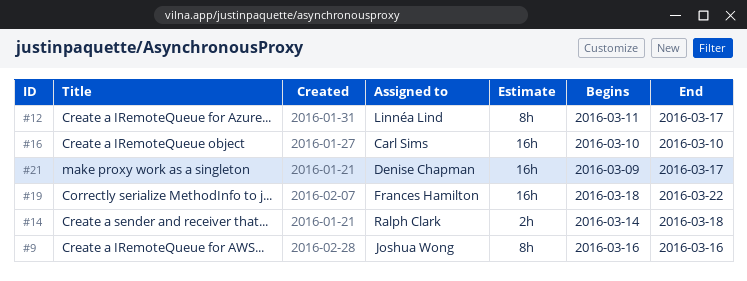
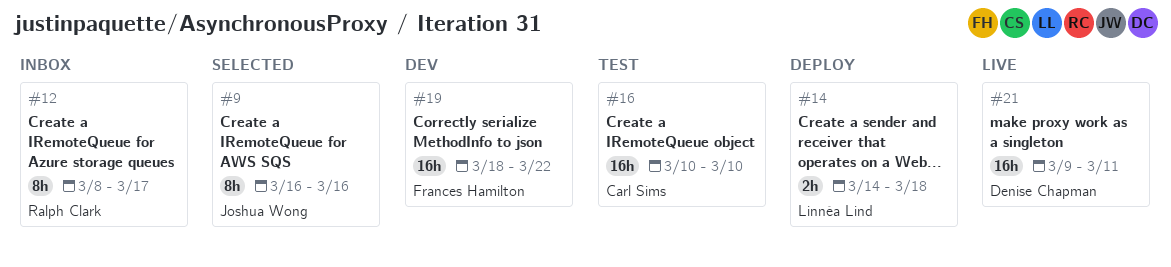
#12, owner: Linnéa Lind -> Ralph Clark
#12, start: Mar 11 -> Mar 8
#14, owner: Ralph Clark -> Linnéa Lind
#21, due: Mar 17 -> Mar 11

